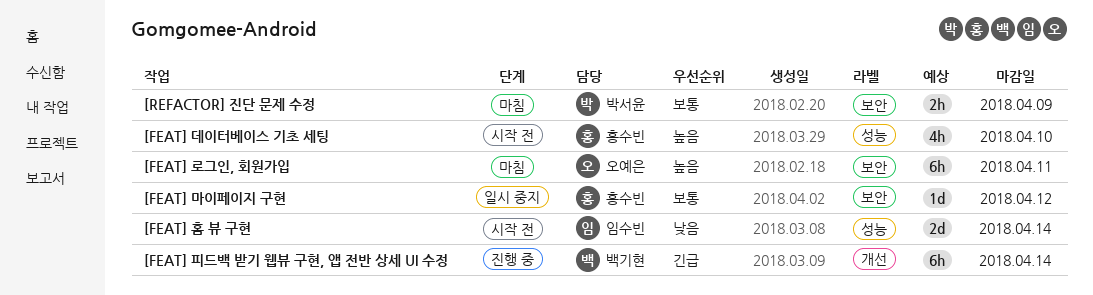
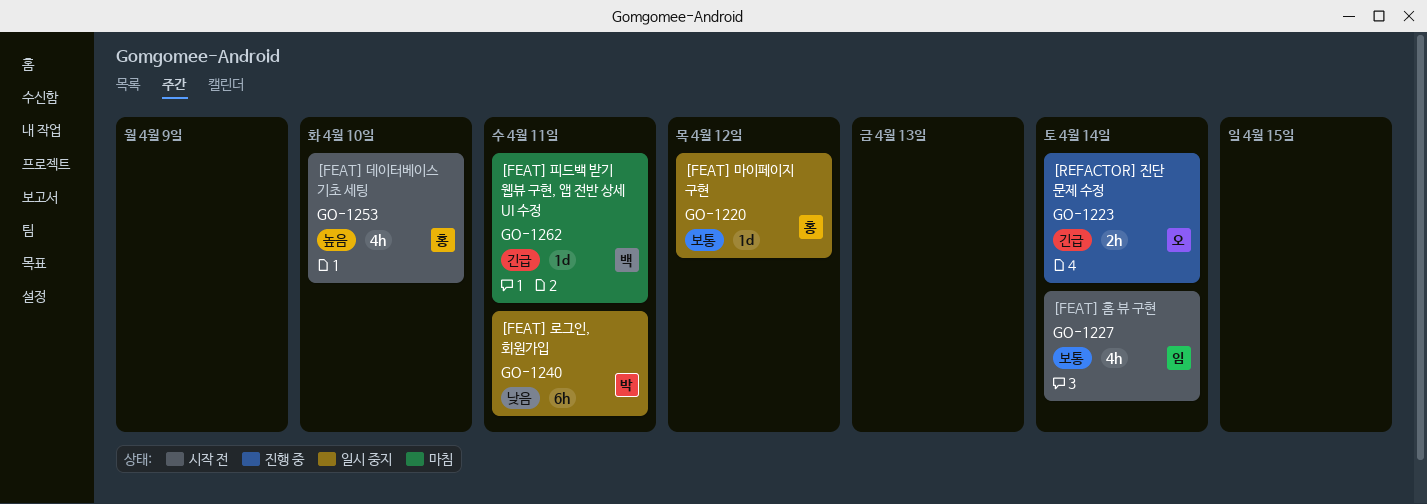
[FEAT] 로그인, 회원가입, status: 마침 -> 일시 중지
[FEAT] 로그인, 회원가입, owner: 오예은 -> 박서윤
[FEAT] 로그인, 회원가입, priority: 높음 -> 낮음
[FEAT] 피드백 받기 웹뷰 구현, 앱 전반 상세 UI 수정, status: 진행 중 -> 마침
[FEAT] 피드백 받기 웹뷰 구현, 앱 전반 상세 UI 수정, estimate: 6h -> 1d
[FEAT] 피드백 받기 웹뷰 구현, 앱 전반 상세 UI 수정, due: Apr 14 -> Apr 11
[FEAT] 홈 뷰 구현, priority: 낮음 -> 보통
[FEAT] 홈 뷰 구현, estimate: 2d -> 4h
[REFACTOR] 진단 문제 수정, status: 마침 -> 진행 중
[REFACTOR] 진단 문제 수정, owner: 박서윤 -> 오예은
[REFACTOR] 진단 문제 수정, priority: 보통 -> 긴급
[REFACTOR] 진단 문제 수정, due: Apr 9 -> Apr 14

